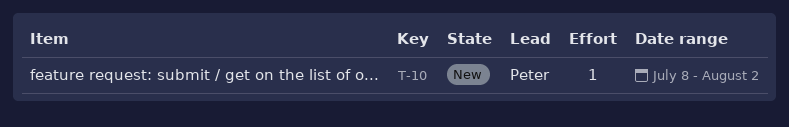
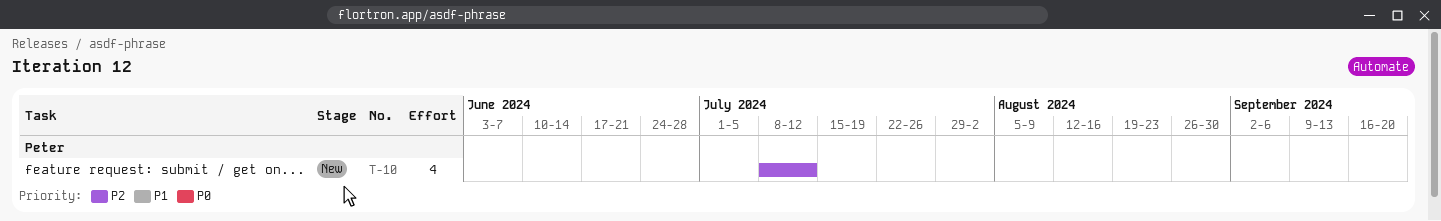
T-10, estimate: 1 -> 4
T-10, due: Aug 2 -> Jul 12

